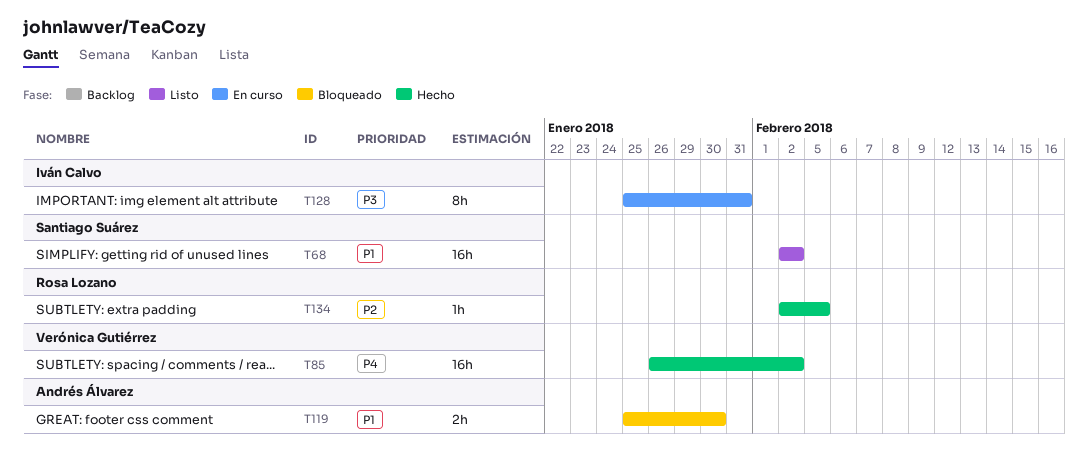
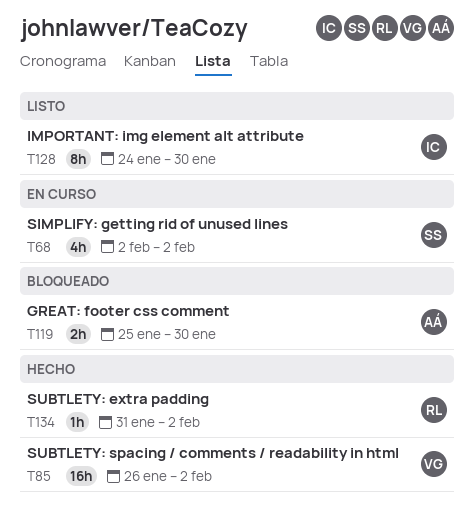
T68, status: Listo -> En curso
T68, estimate: 16h -> 4h
T128, status: En curso -> Listo
T128, start: Jan 25 -> Jan 24
T128, due: Jan 31 -> Jan 30
T134, start: Feb 2 -> Jan 31
T134, due: Feb 5 -> Feb 2

